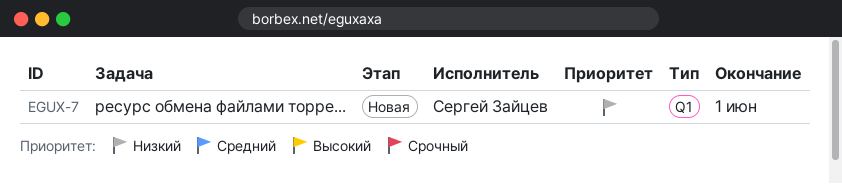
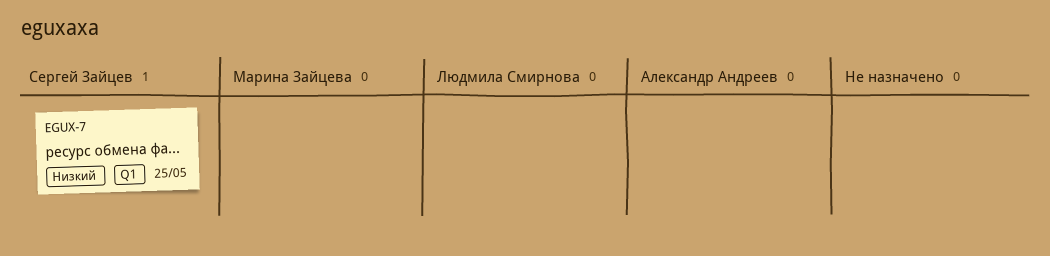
EGUX-7, due: Jun 1 -> May 25

